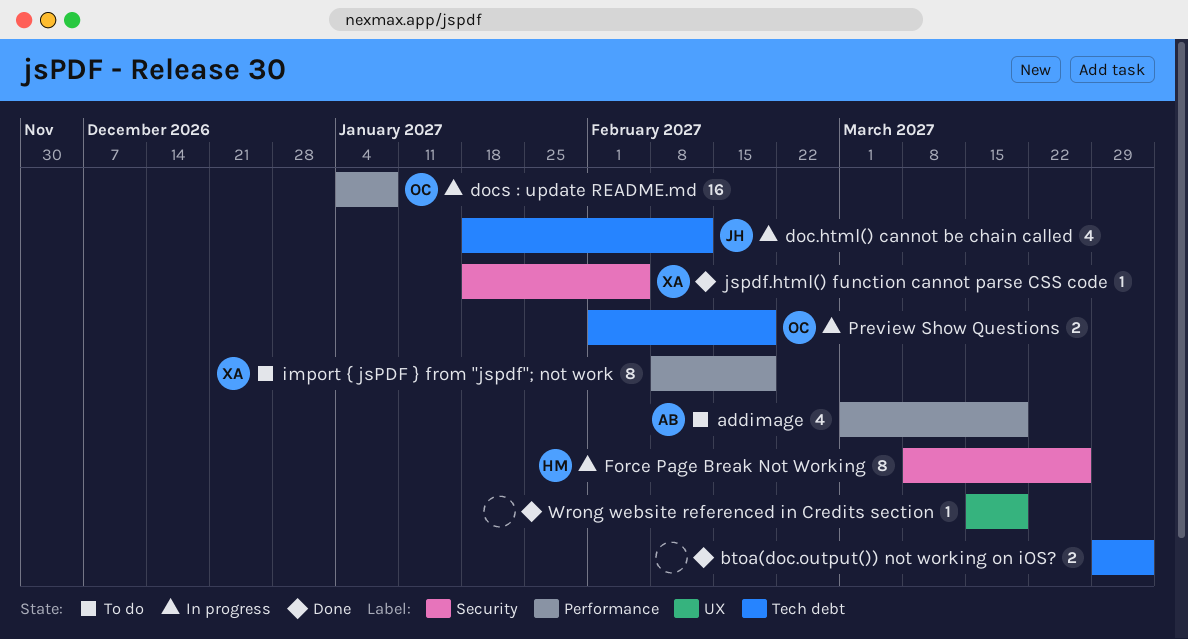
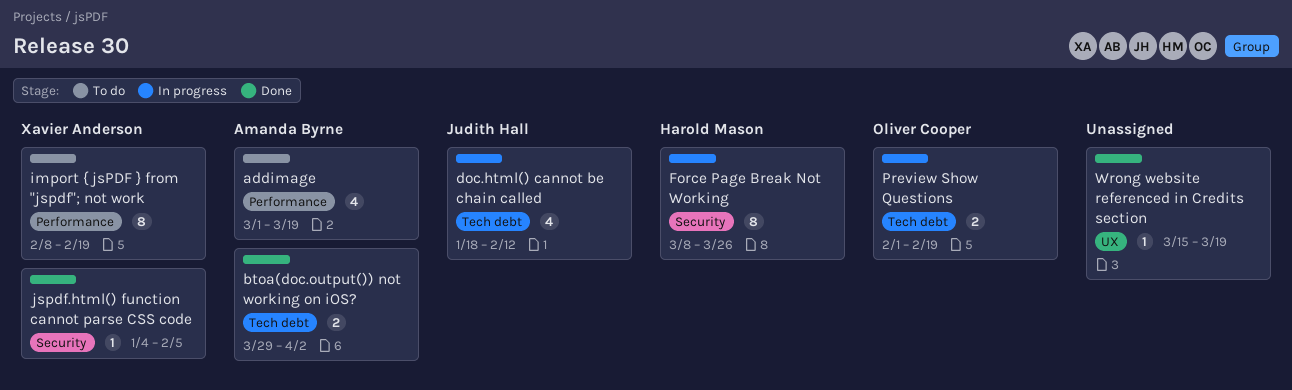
btoa(doc.output()) not working on iOS?, owner: none -> Amanda Byrne
docs : update README.md: present -> none
jspdf.html() function cannot parse CSS code, start: Jan 18 -> Jan 4

